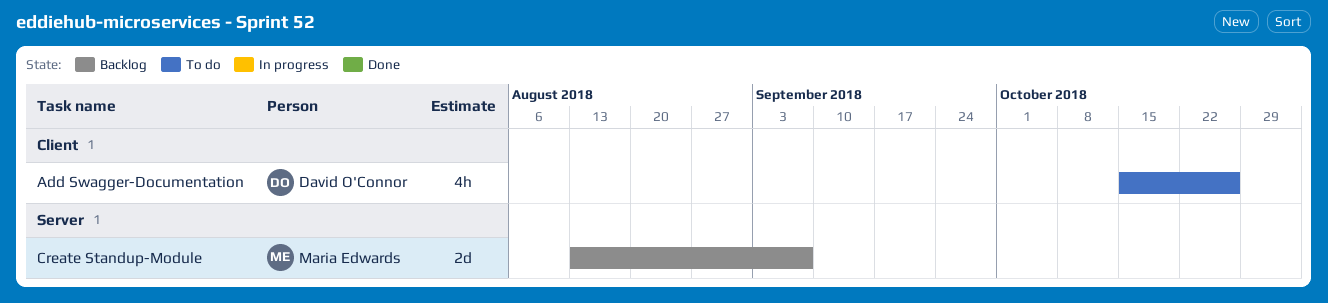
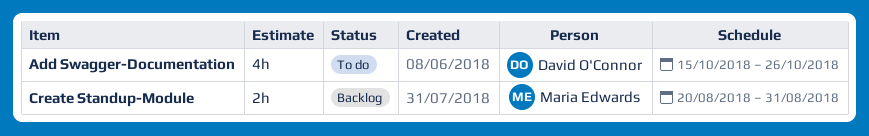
Create Standup-Module, estimate: 2d -> 2h
Create Standup-Module, start: Aug 13 -> Aug 20
Create Standup-Module, due: Sep 7 -> Aug 31

